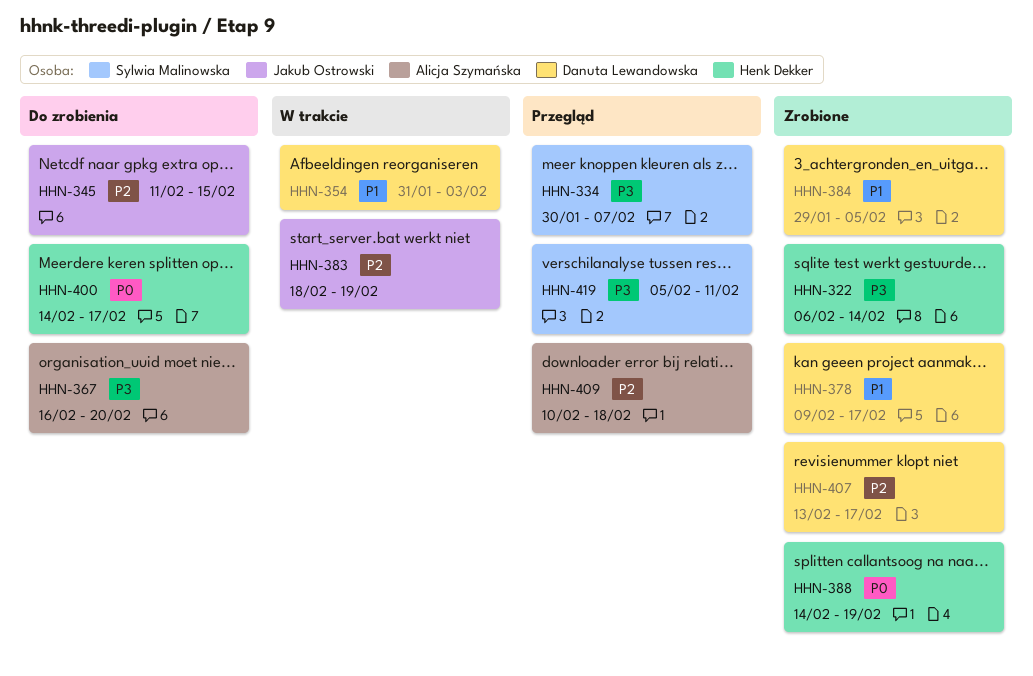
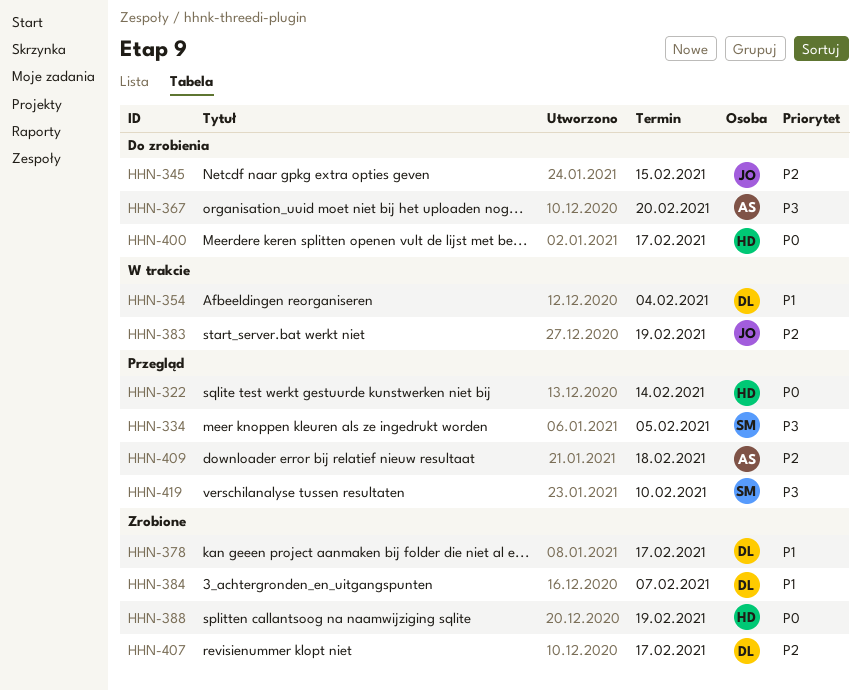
HHN-322, status: Zrobione -> Przegląd
HHN-322, priority: P3 -> P0
HHN-334, due: Feb 7 -> Feb 5
HHN-354, due: Feb 3 -> Feb 4
HHN-384, due: Feb 5 -> Feb 7
HHN-419, due: Feb 11 -> Feb 10

